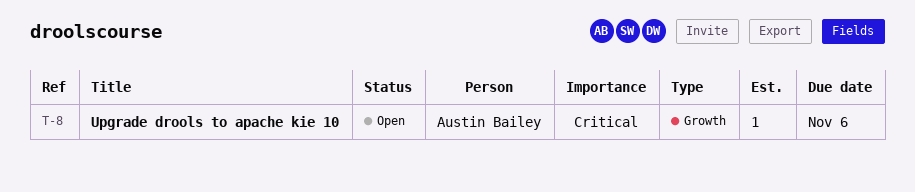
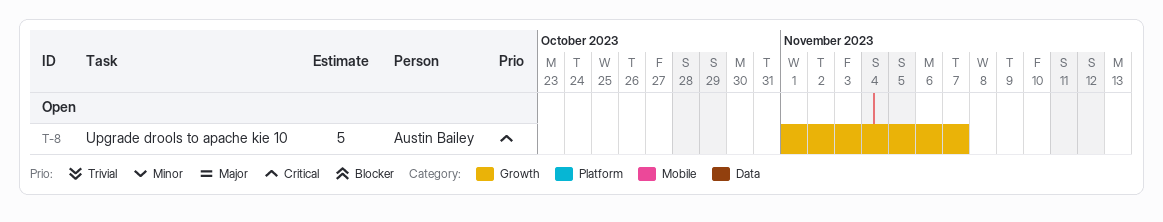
T-8, estimate: 1 -> 5
T-8, due: Nov 6 -> Nov 7

